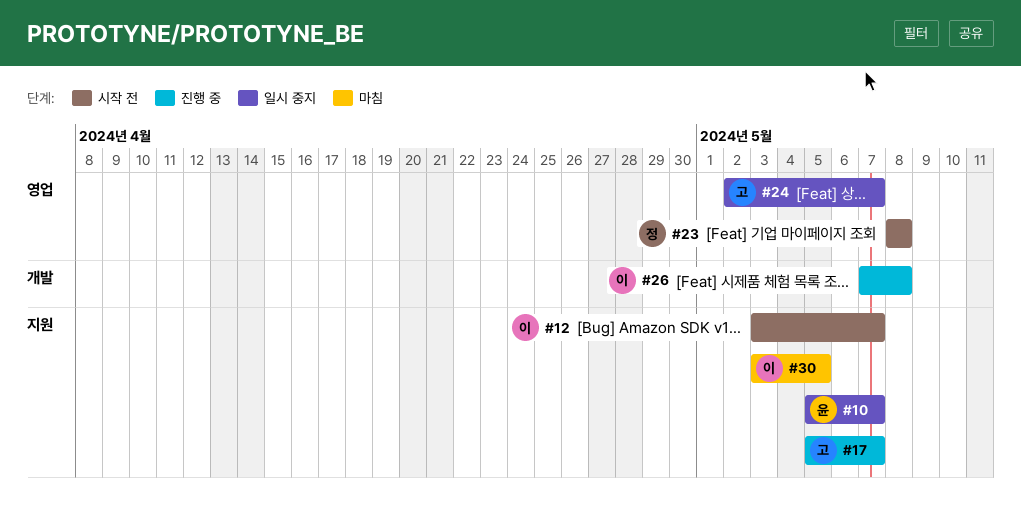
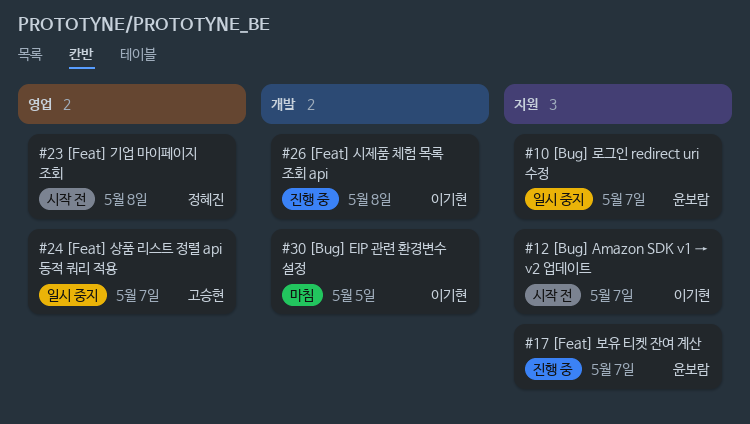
#17, owner: 고승현 -> 윤보람
#30, label: 지원 -> 개발

